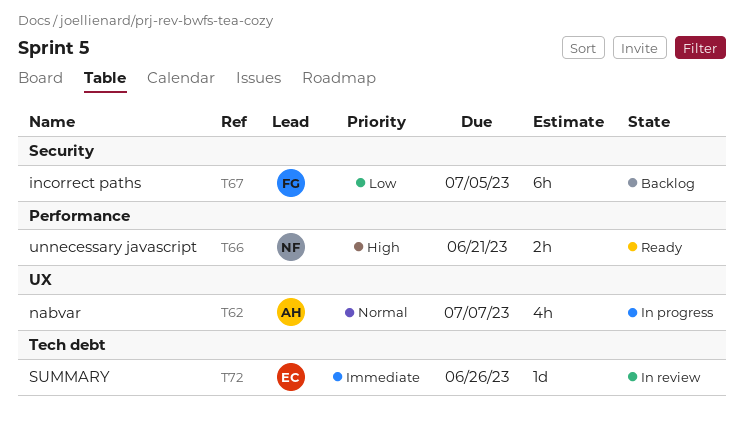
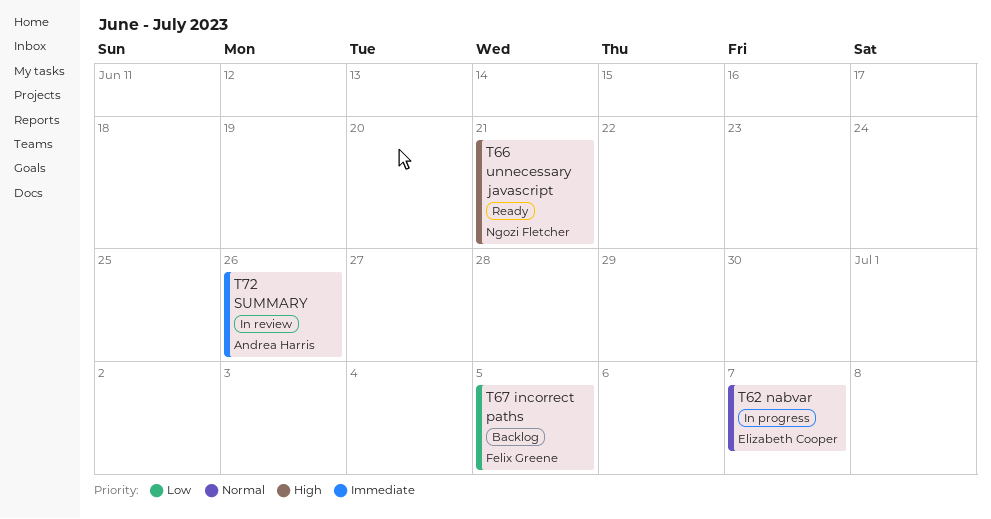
T62, owner: Andrea Harris -> Elizabeth Cooper
T72, owner: Elizabeth Cooper -> Andrea Harris

